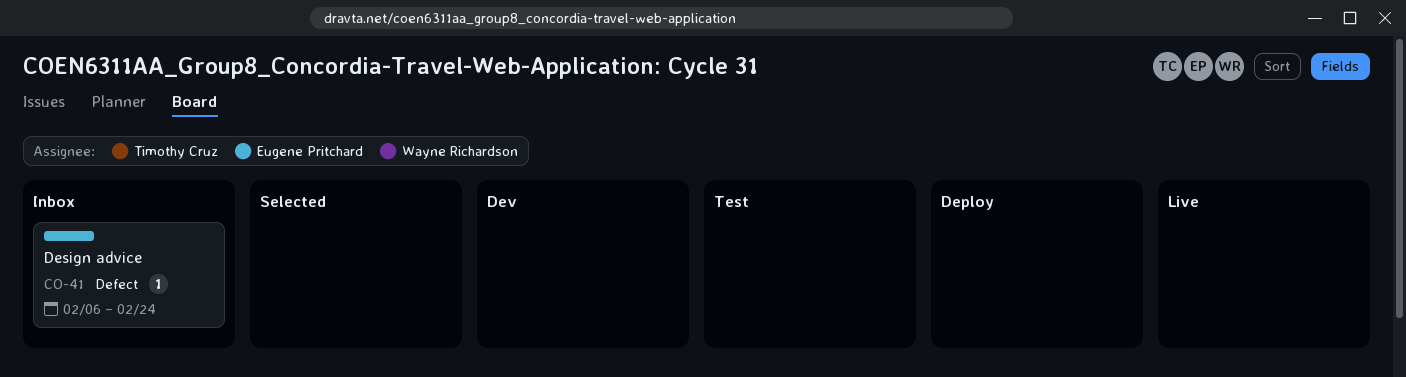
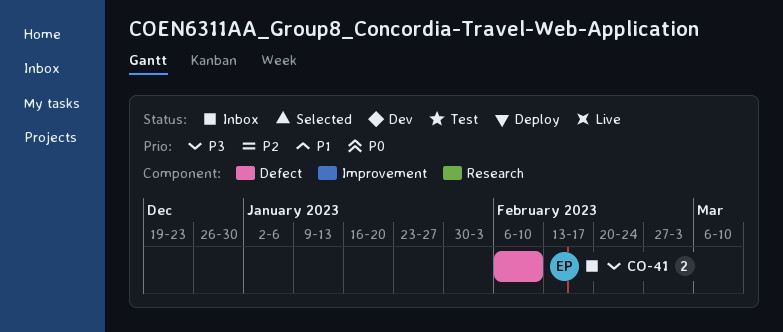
CO-41, estimate: 1 -> 2
CO-41, due: Feb 24 -> Feb 10

